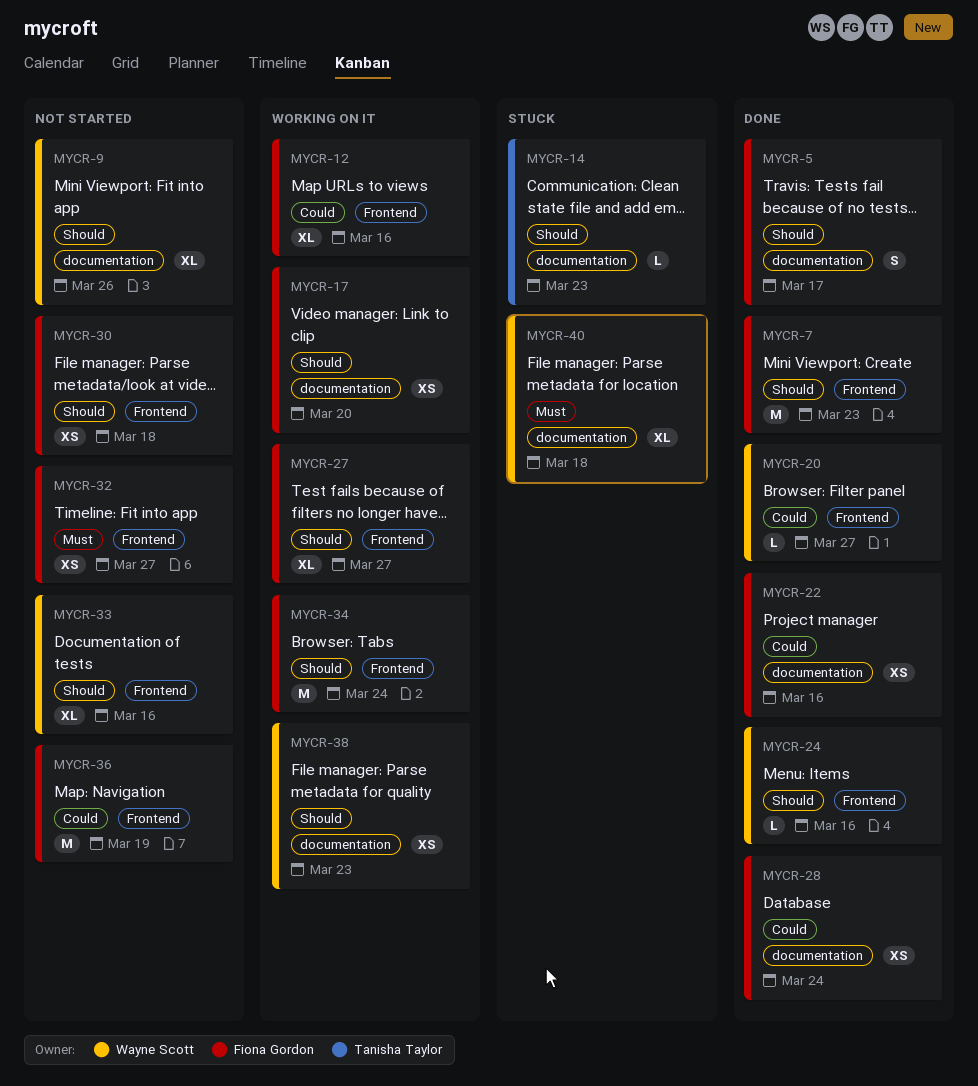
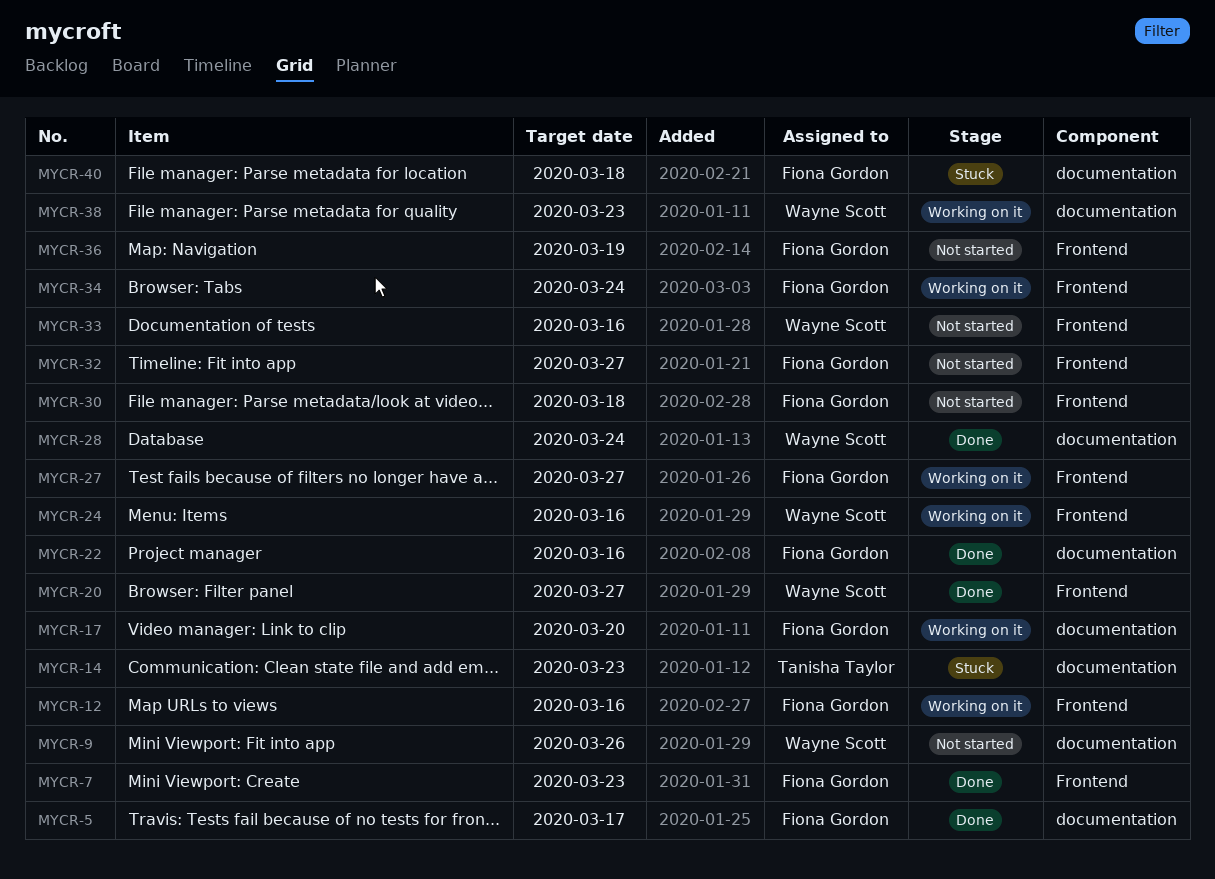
MYCR-24, status: Done -> Working on it
MYCR-28, owner: Fiona Gordon -> Wayne Scott
MYCR-40, owner: Wayne Scott -> Fiona Gordon

